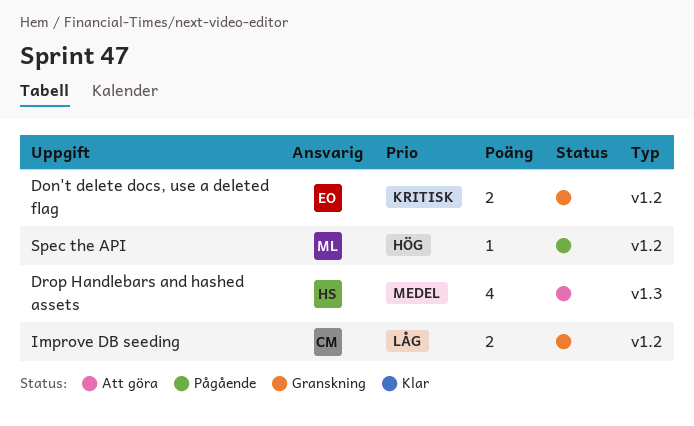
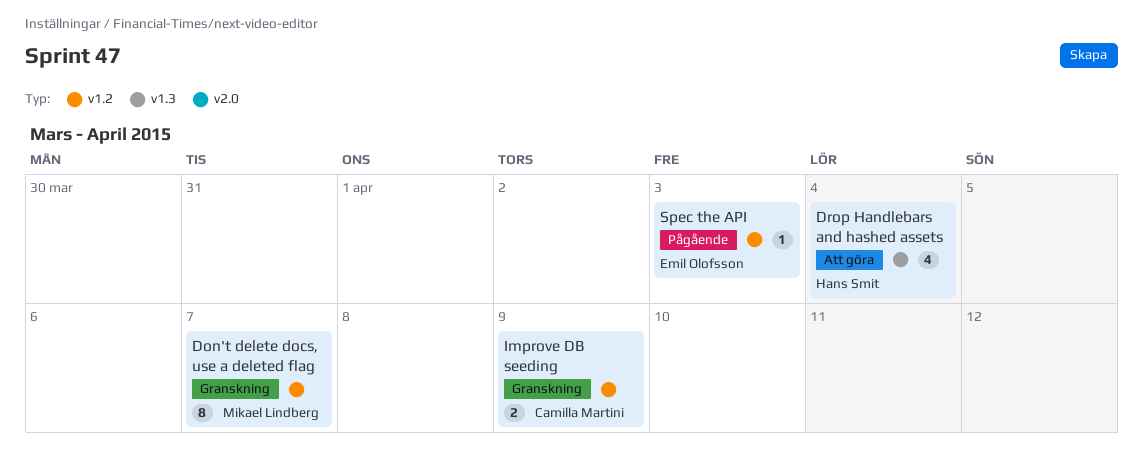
Don't delete docs, use a deleted flag, owner: Emil Olofsson -> Mikael Lindberg
Don't delete docs, use a deleted flag, estimate: 2 -> 8
Spec the API, owner: Mikael Lindberg -> Emil Olofsson

